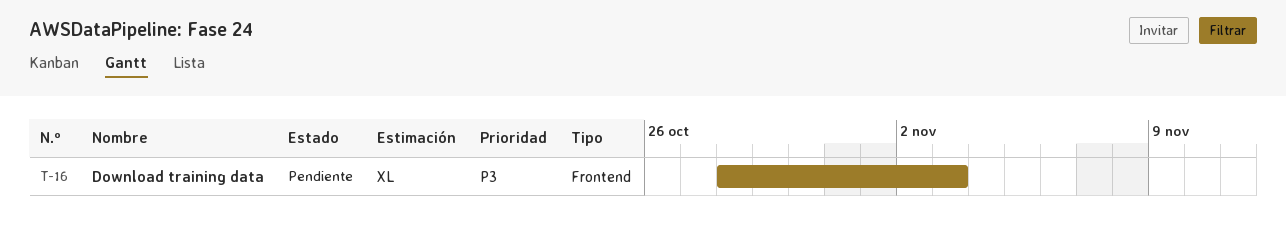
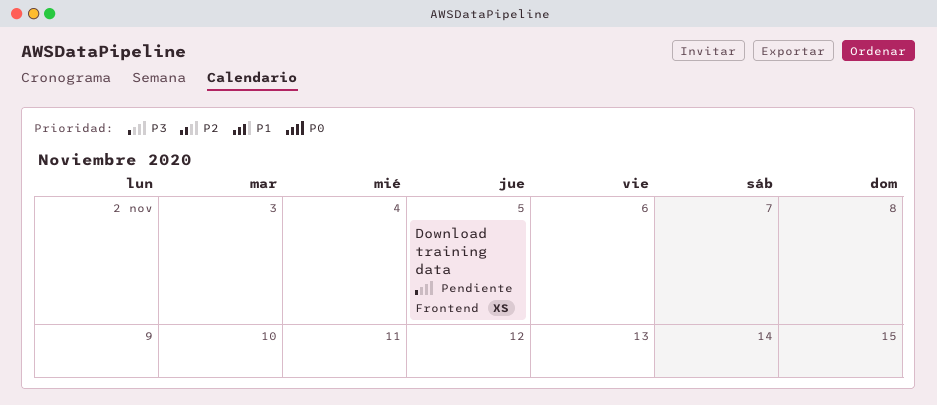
Download training data, estimate: XL -> XS
Download training data, due: Nov 3 -> Nov 5

